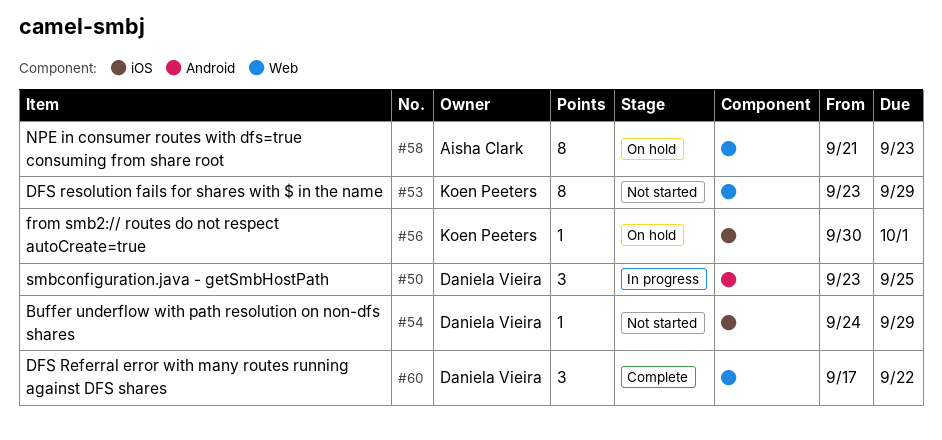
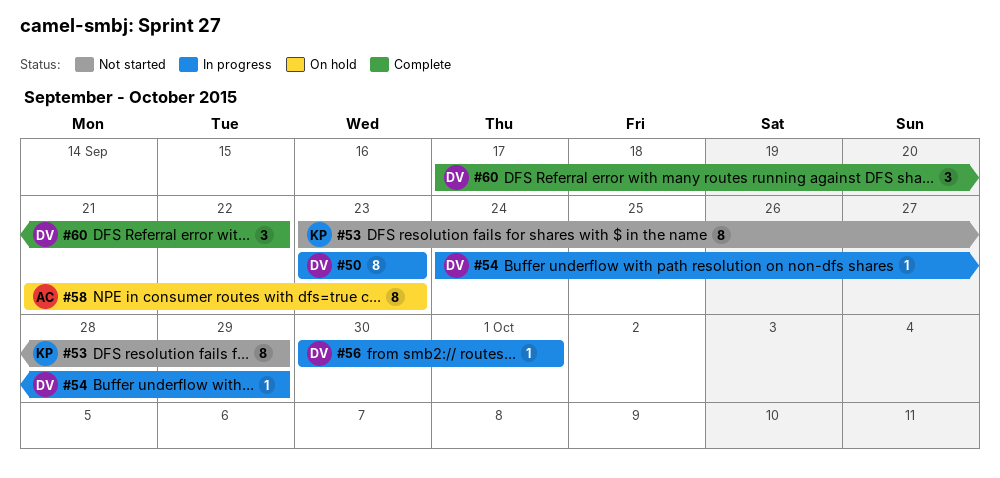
#50, estimate: 3 -> 8
#50, due: Sep 25 -> Sep 23
#54, status: Not started -> In progress
#56, status: On hold -> In progress
#56, owner: Koen Peeters -> Daniela Vieira

